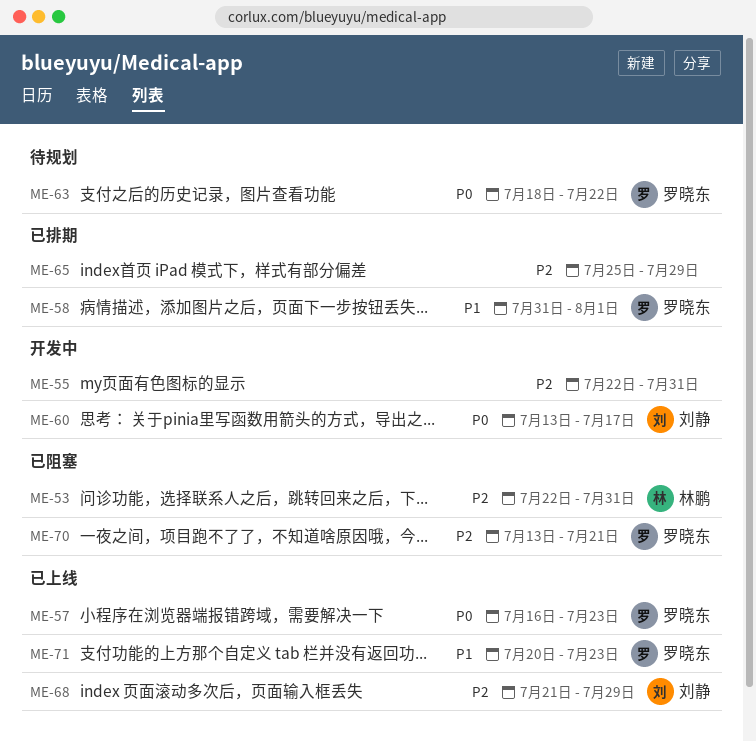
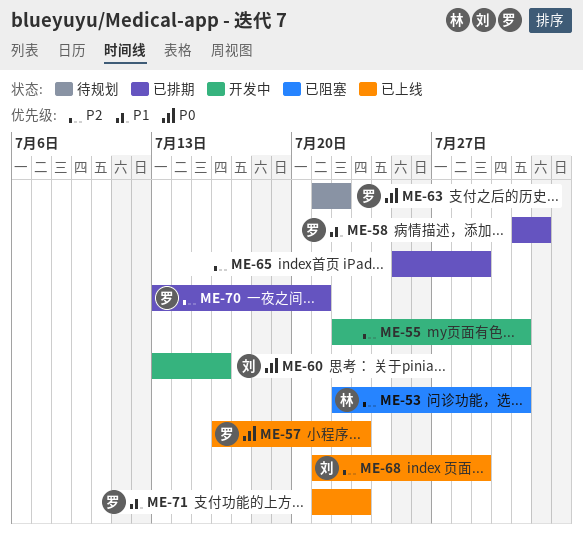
ME-60, due: Jul 17 -> Jul 16
ME-63, start: Jul 18 -> Jul 21
ME-70, status: 已阻塞 -> 已排期
ME-71, start: Jul 20 -> Jul 21

